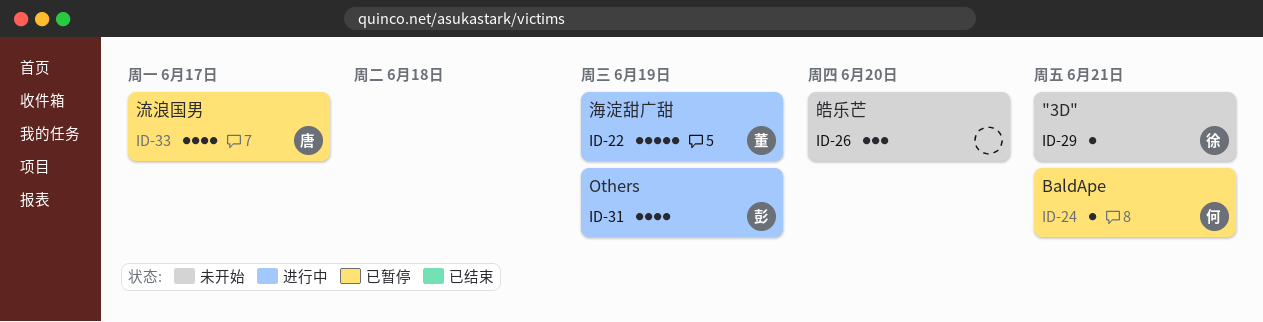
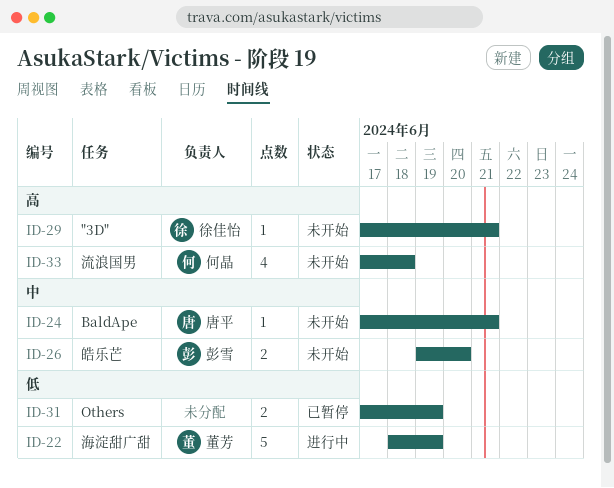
ID-24, status: 已暂停 -> 未开始
ID-24, owner: 何晶 -> 唐平
ID-26, owner: none -> 彭雪
ID-26, estimate: 3 -> 2
ID-31, status: 进行中 -> 已暂停
ID-31, owner: 彭雪 -> none
ID-31, estimate: 4 -> 2
ID-33, status: 已暂停 -> 未开始
ID-33, owner: 唐平 -> 何晶
ID-33, due: Jun 17 -> Jun 18

